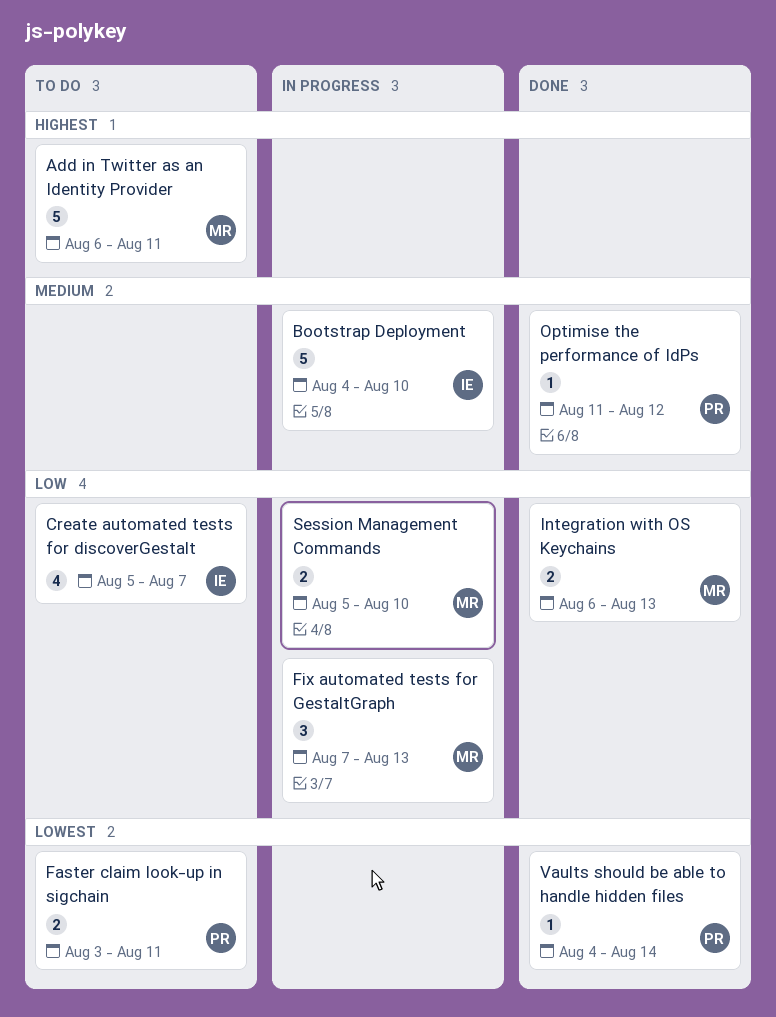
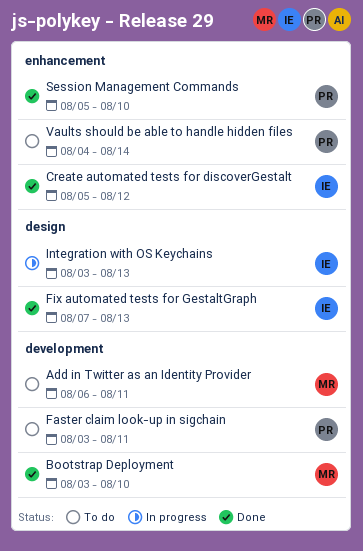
Bootstrap Deployment, status: In progress -> Done
Bootstrap Deployment, owner: IE -> MR
Bootstrap Deployment, start: Aug 4 -> Aug 3
Create automated tests for discoverGestalt, status: To do -> Done
Create automated tests for discoverGestalt, due: Aug 7 -> Aug 12
Fix automated tests for GestaltGraph, status: In progress -> Done
Fix automated tests for GestaltGraph, owner: MR -> IE
Integration with OS Keychains, status: Done -> In progress
Integration with OS Keychains, owner: MR -> IE
Integration with OS Keychains, start: Aug 6 -> Aug 3
Optimise the performance of IdPs: present -> none
Session Management Commands, status: In progress -> Done
Session Management Commands, owner: MR -> PR
Vaults should be able to handle hidden files, status: Done -> To do

